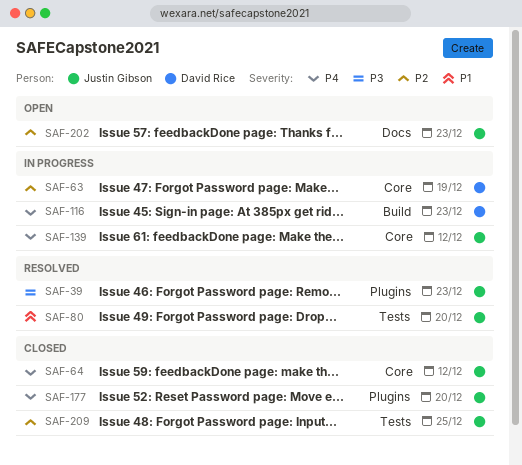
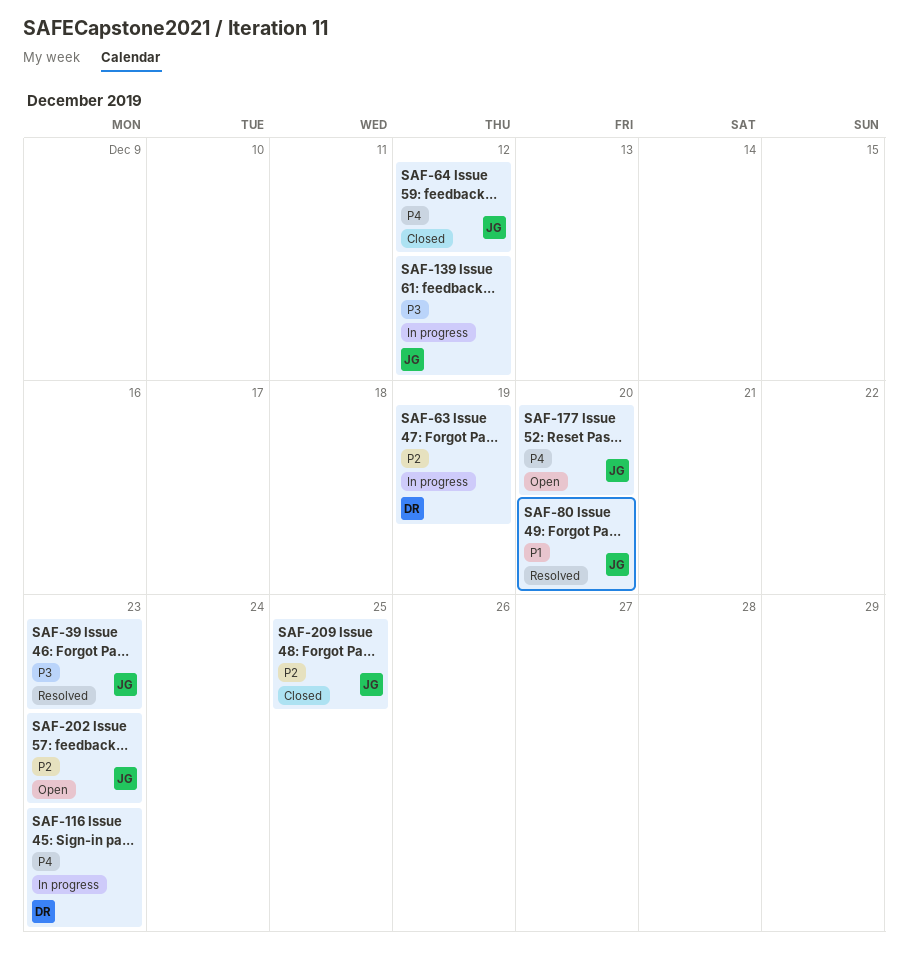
SAF-139, priority: P4 -> P3
SAF-177, status: Closed -> Open

